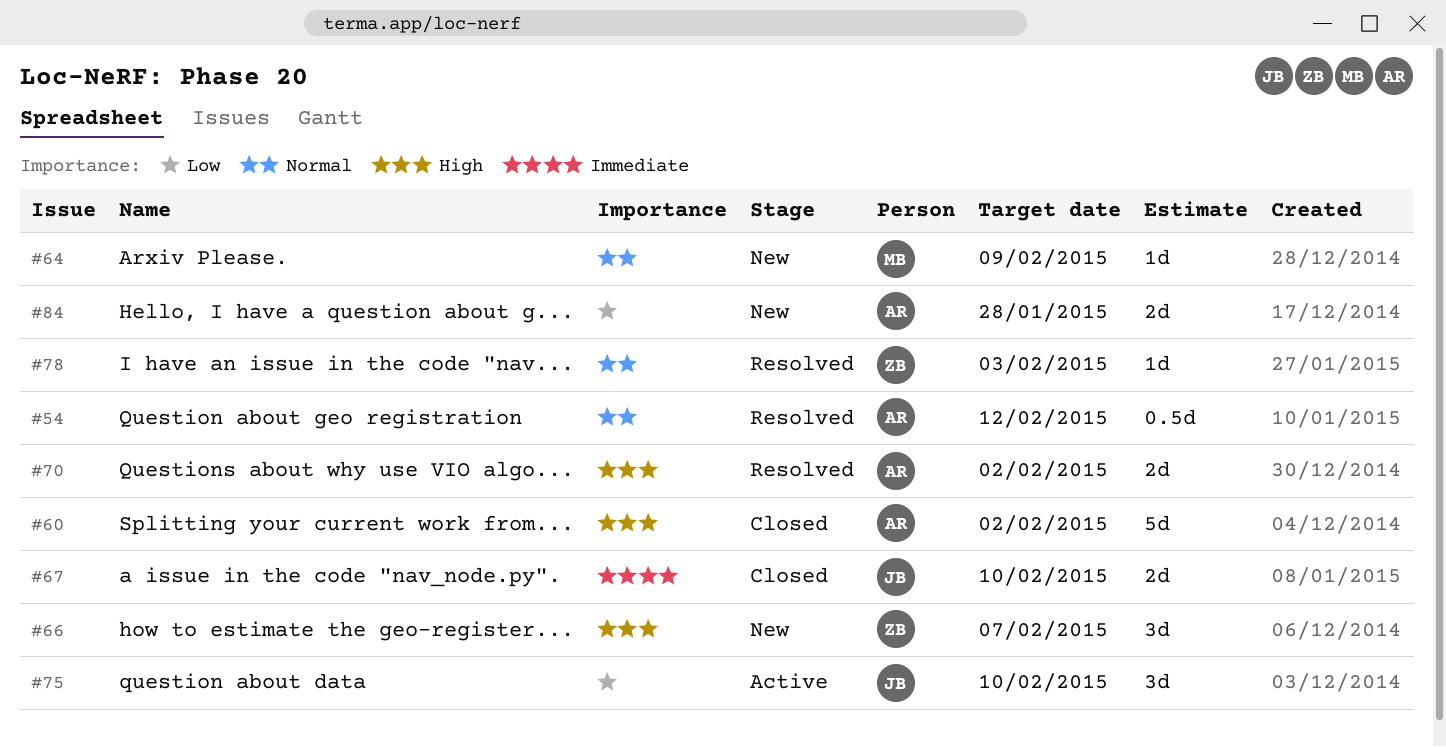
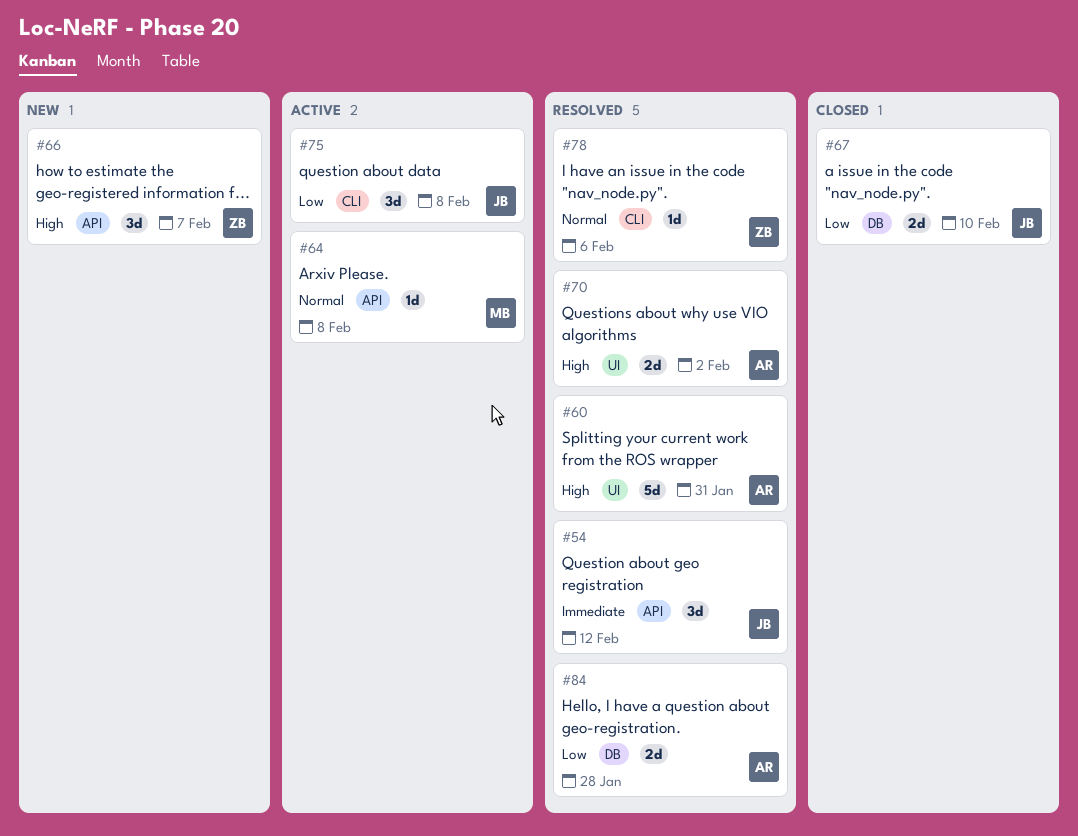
#54, owner: AR -> JB
#54, priority: Normal -> Immediate
#54, estimate: 0.5d -> 3d
#60, status: Closed -> Resolved
#60, due: Feb 2 -> Jan 31
#64, status: New -> Active
#64, due: Feb 9 -> Feb 8
#67, priority: Immediate -> Low
#75, due: Feb 10 -> Feb 8
#78, due: Feb 3 -> Feb 6
#84, status: New -> Resolved

